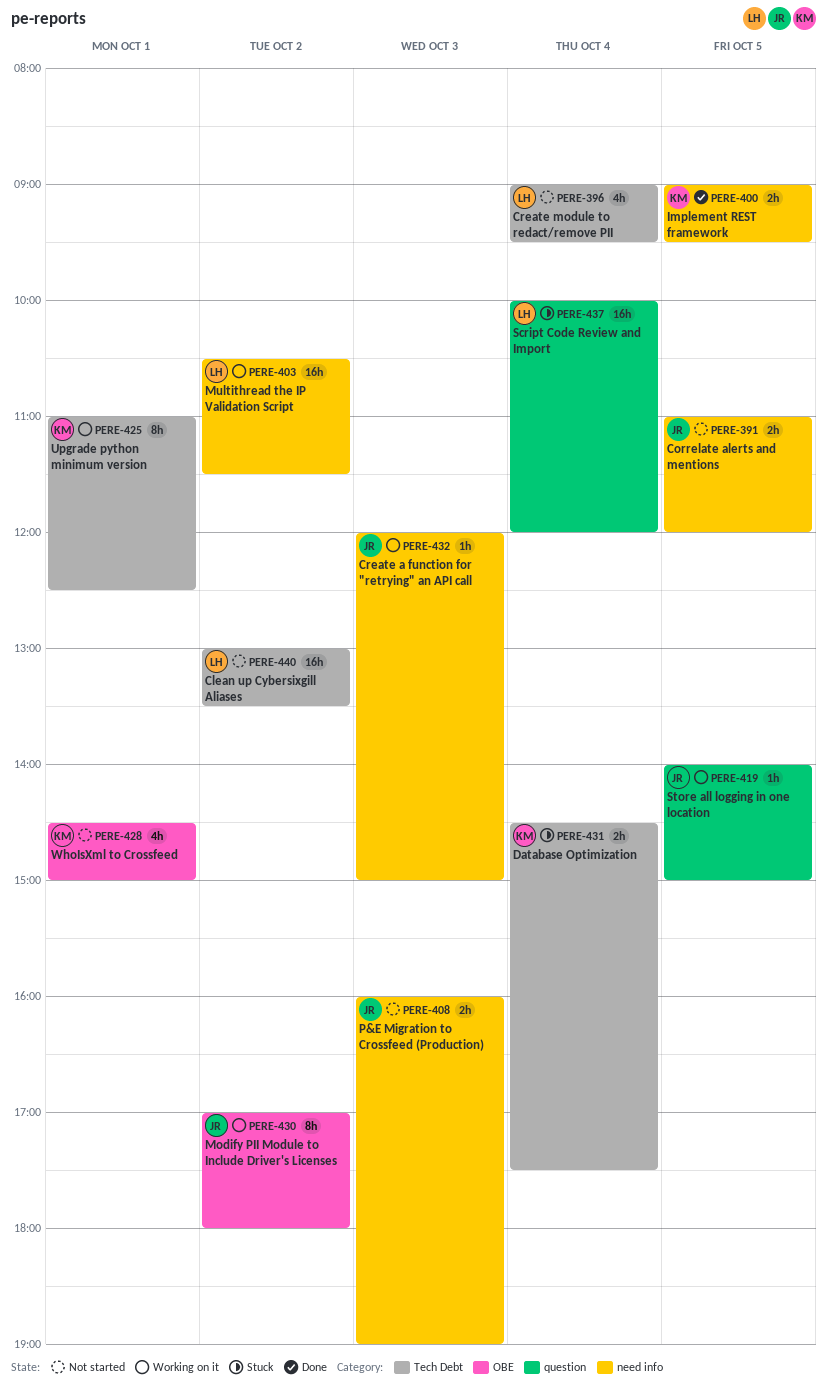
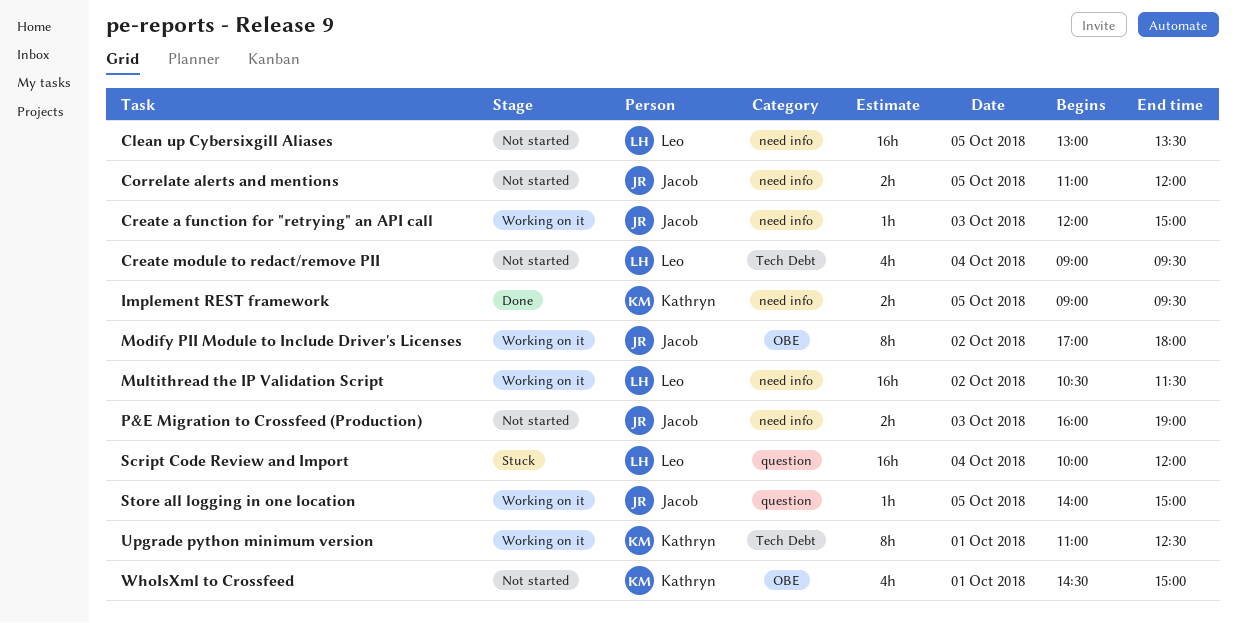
Clean up Cybersixgill Aliases, label: Tech Debt -> need info
Clean up Cybersixgill Aliases, day: Oct 2 -> Oct 5
Database Optimization: present -> none

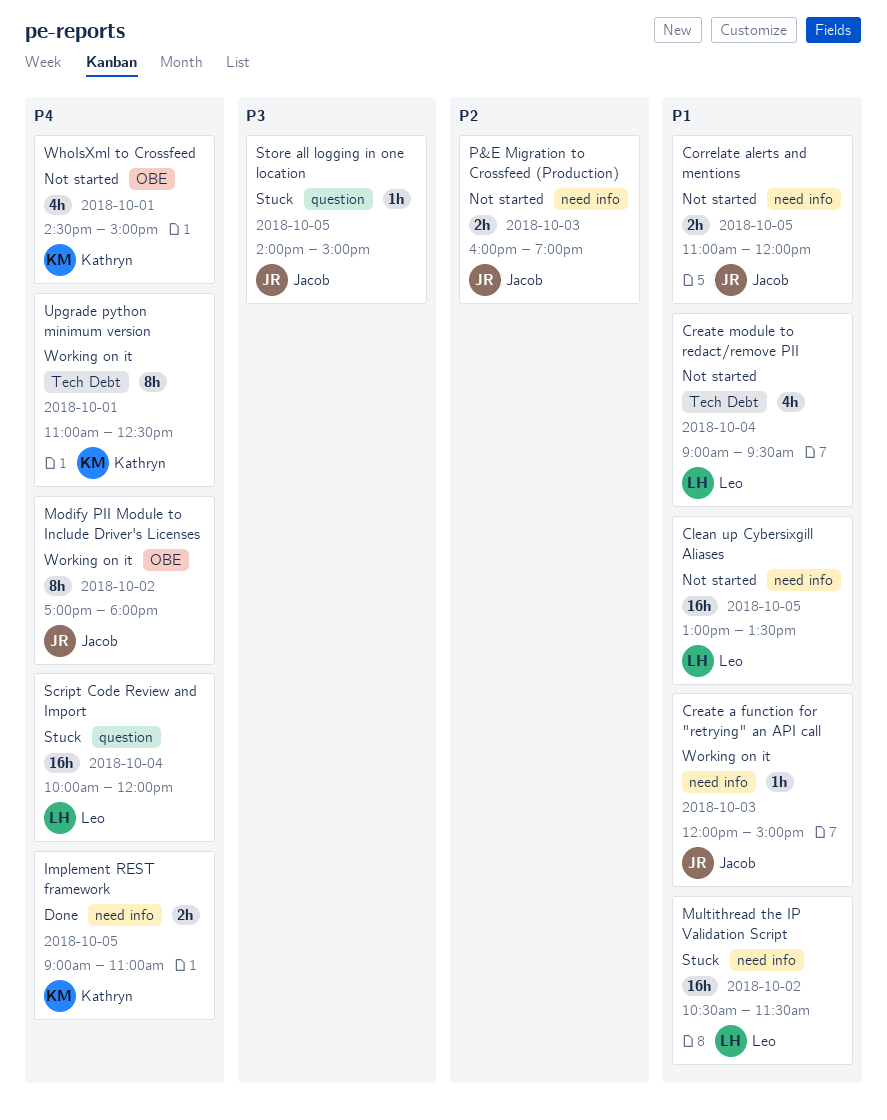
Implement REST framework, ends: 09:30 -> 11:00
Multithread the IP Validation Script, status: Working on it -> Stuck
Store all logging in one location, status: Working on it -> Stuck

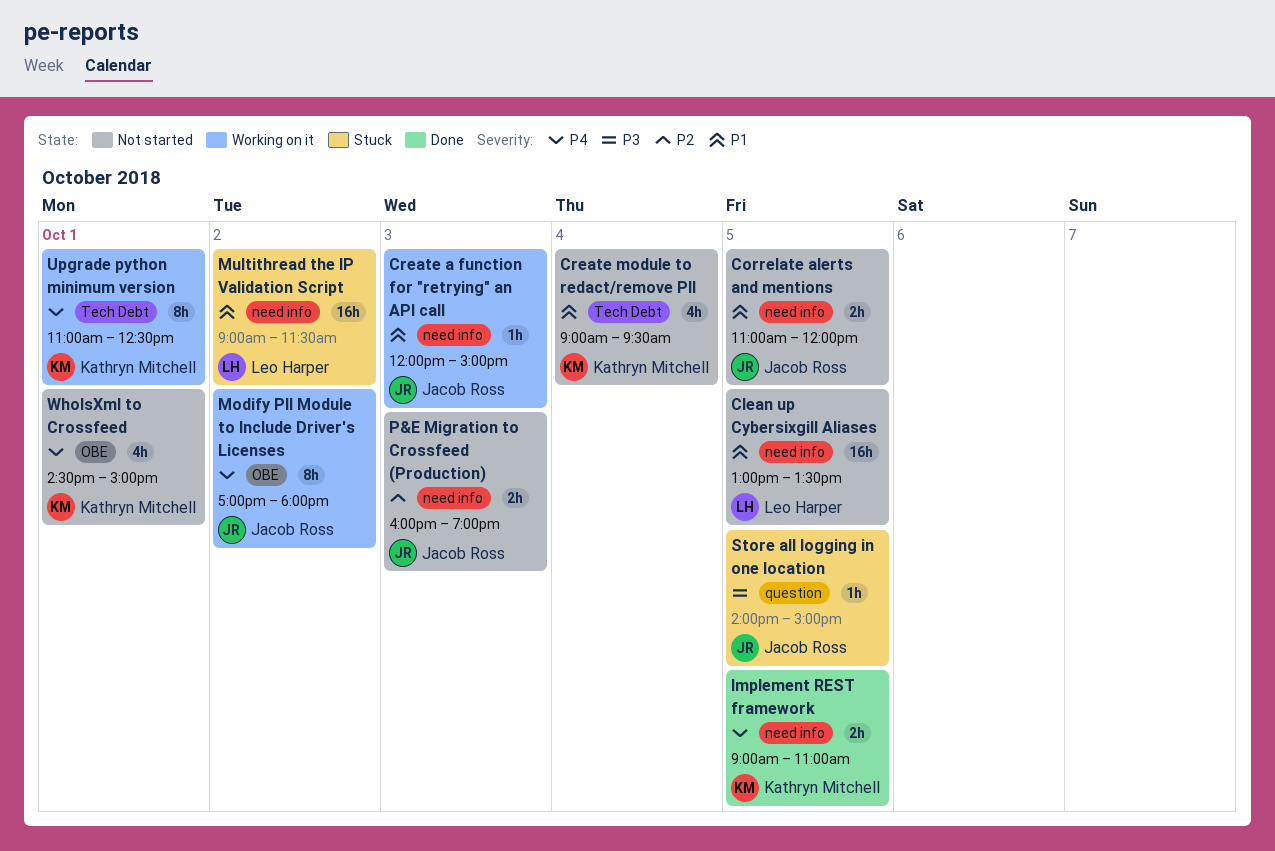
Create module to redact/remove PII, owner: Leo Harper -> Kathryn Mitchell
Multithread the IP Validation Script, begins: 10:30 -> 09:00
Script Code Review and Import: present -> none

